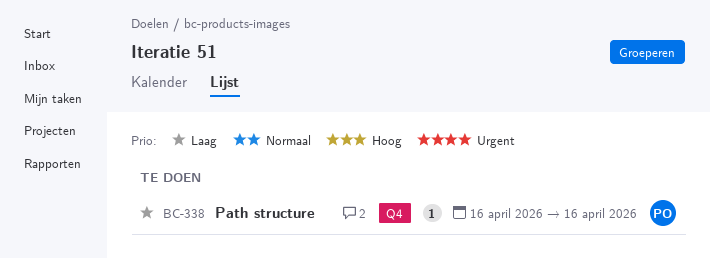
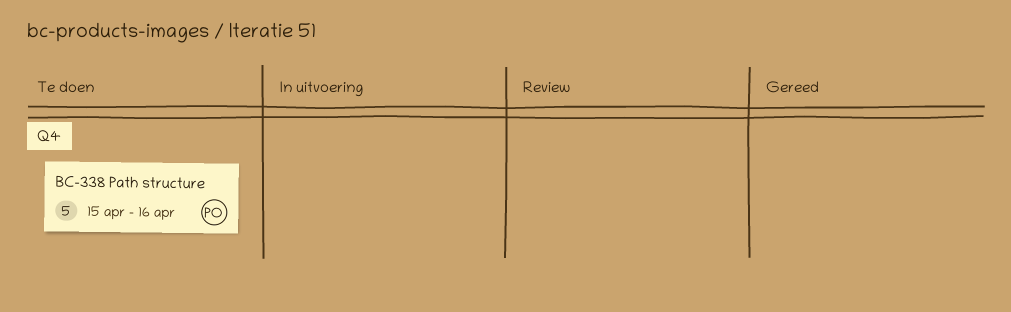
BC-338, estimate: 1 -> 5
BC-338, start: Apr 16 -> Apr 15

